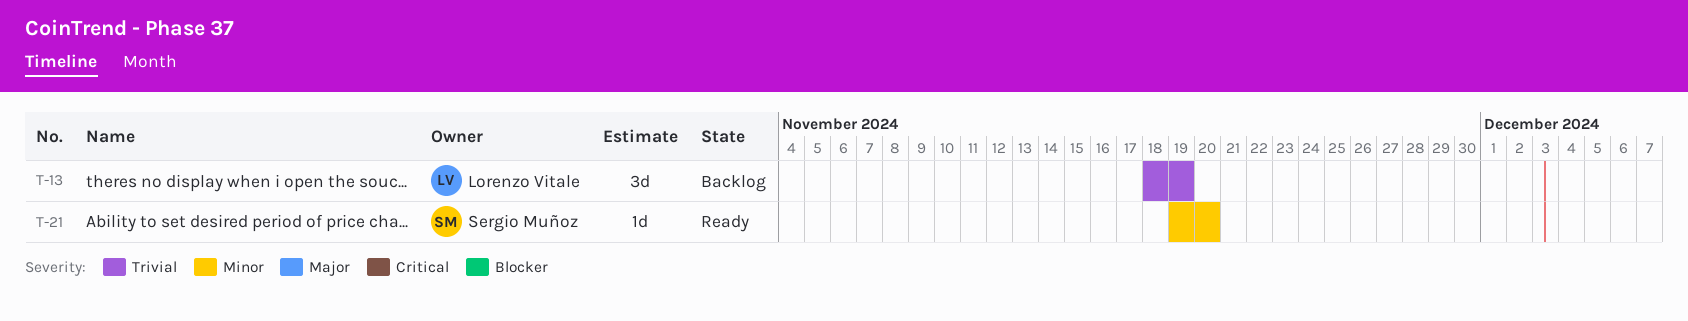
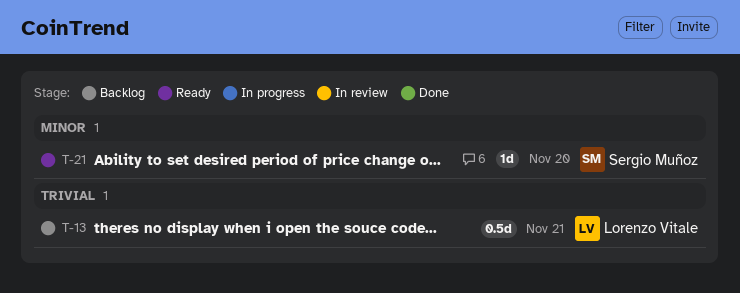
T-13, estimate: 3d -> 0.5d
T-13, due: Nov 19 -> Nov 21

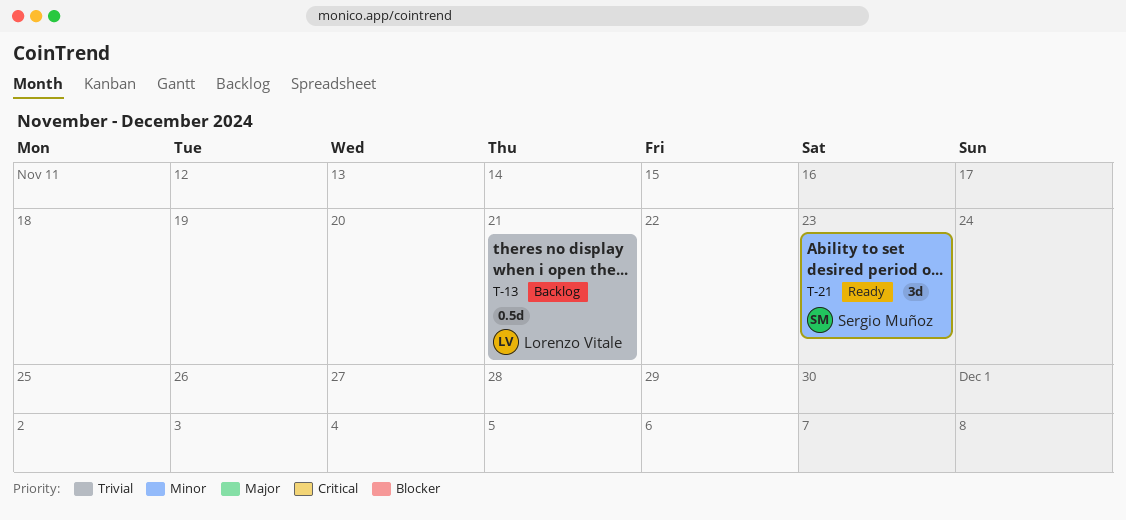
T-21, estimate: 1d -> 3d
T-21, due: Nov 20 -> Nov 23

